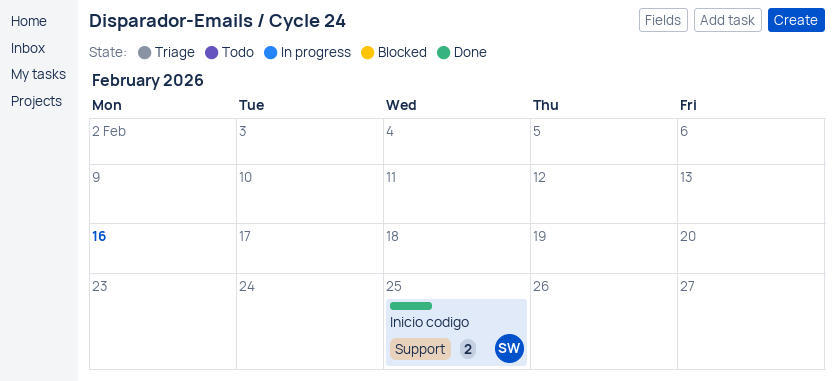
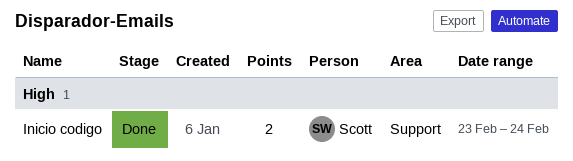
Inicio codigo, due: Feb 25 -> Feb 24

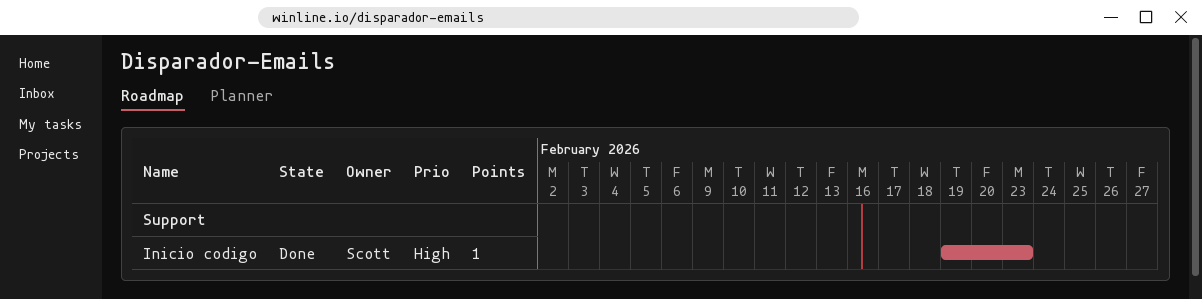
Inicio codigo, estimate: 2 -> 1
Inicio codigo, start: Feb 23 -> Feb 19
Inicio codigo, due: Feb 24 -> Feb 23

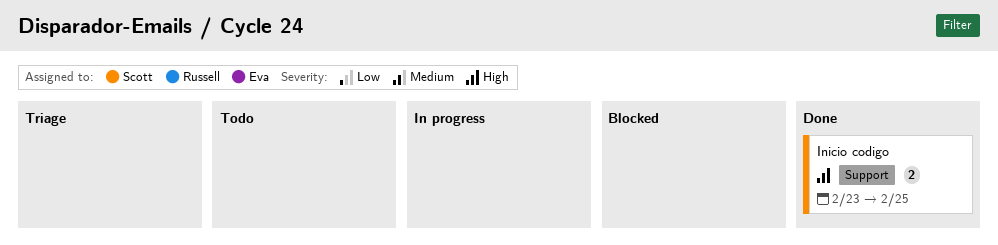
Inicio codigo, estimate: 1 -> 2
Inicio codigo, start: Feb 19 -> Feb 23
Inicio codigo, due: Feb 23 -> Feb 25

